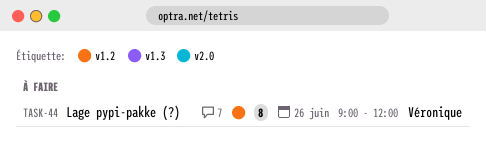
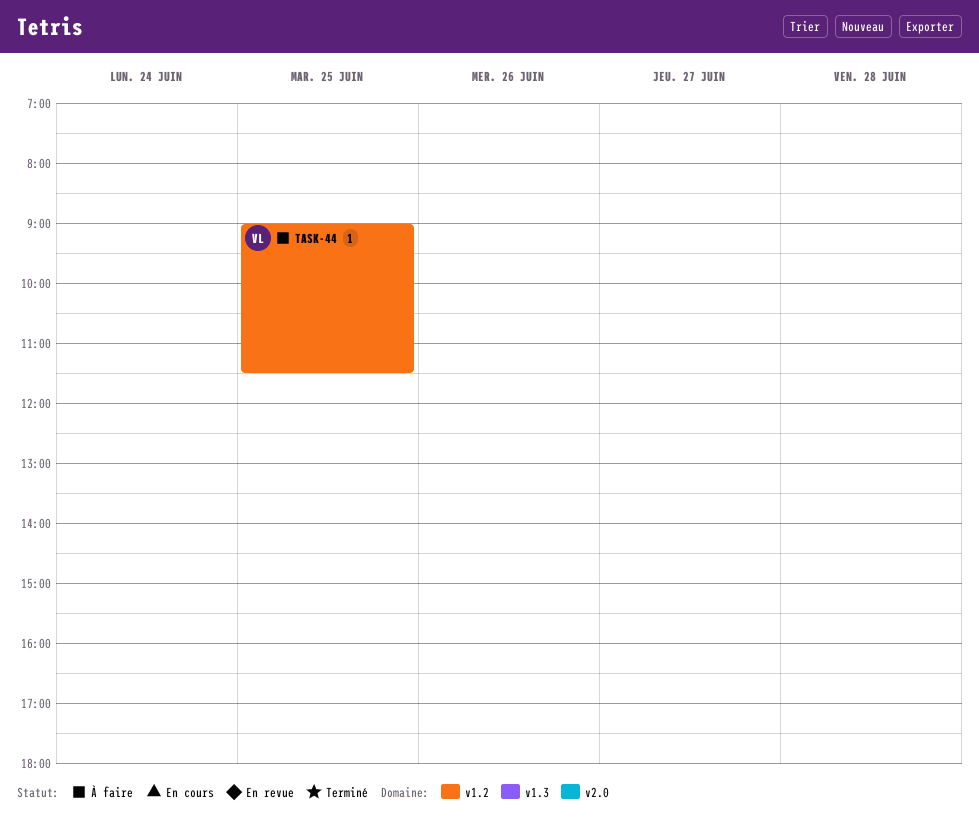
TASK-44, estimate: 8 -> 1
TASK-44, day: Jun 26 -> Jun 25
TASK-44, ends: 12:00 -> 11:30

